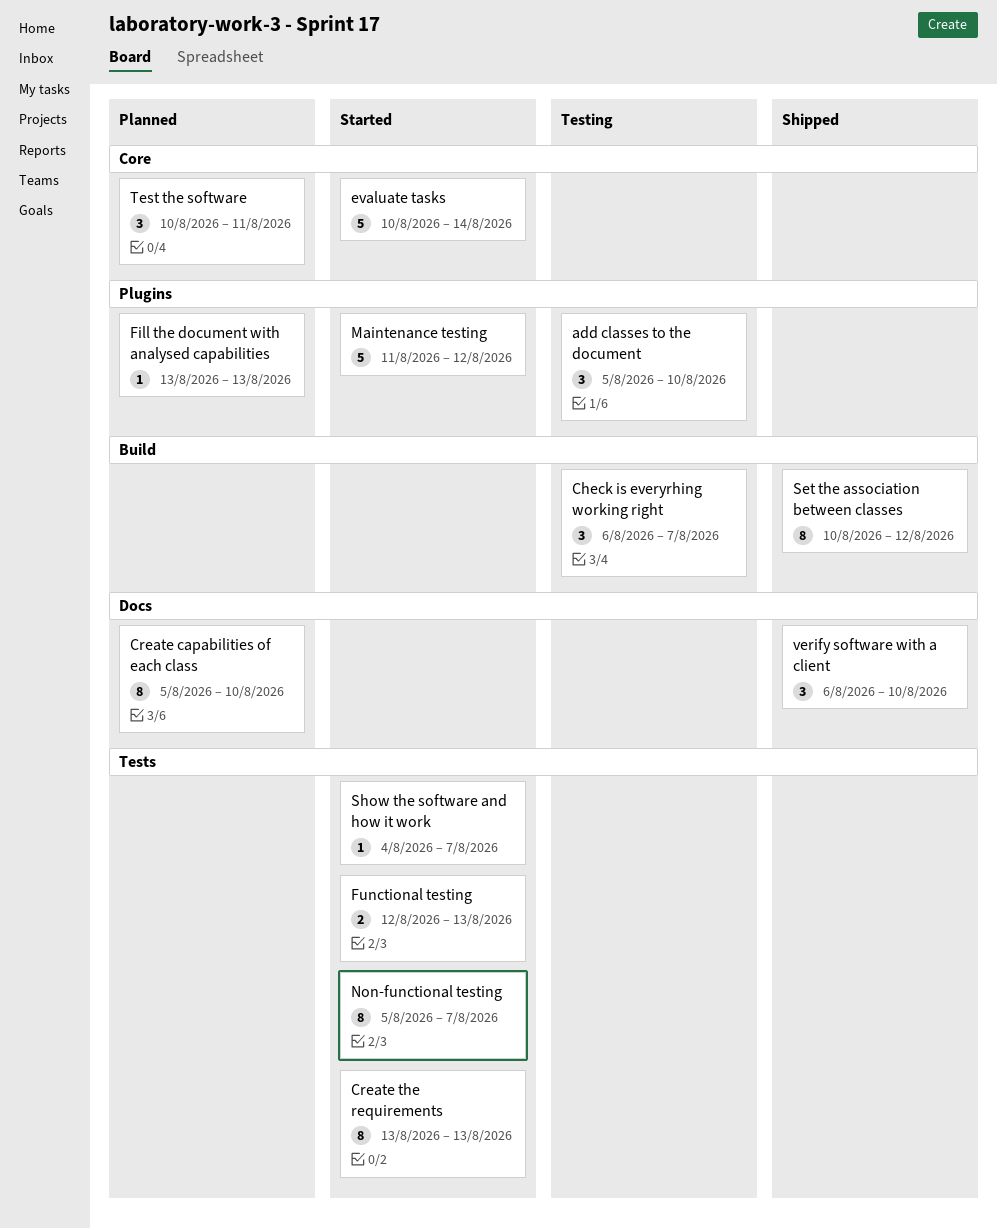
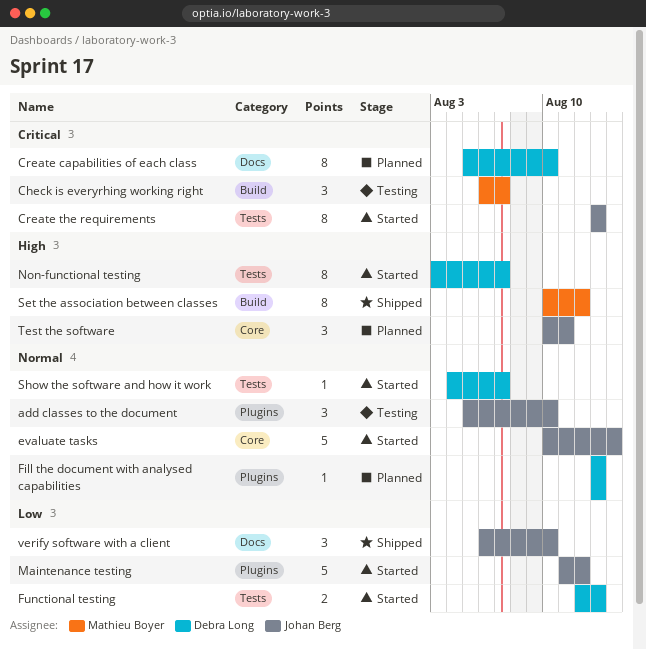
Non-functional testing, start: Aug 5 -> Aug 3

